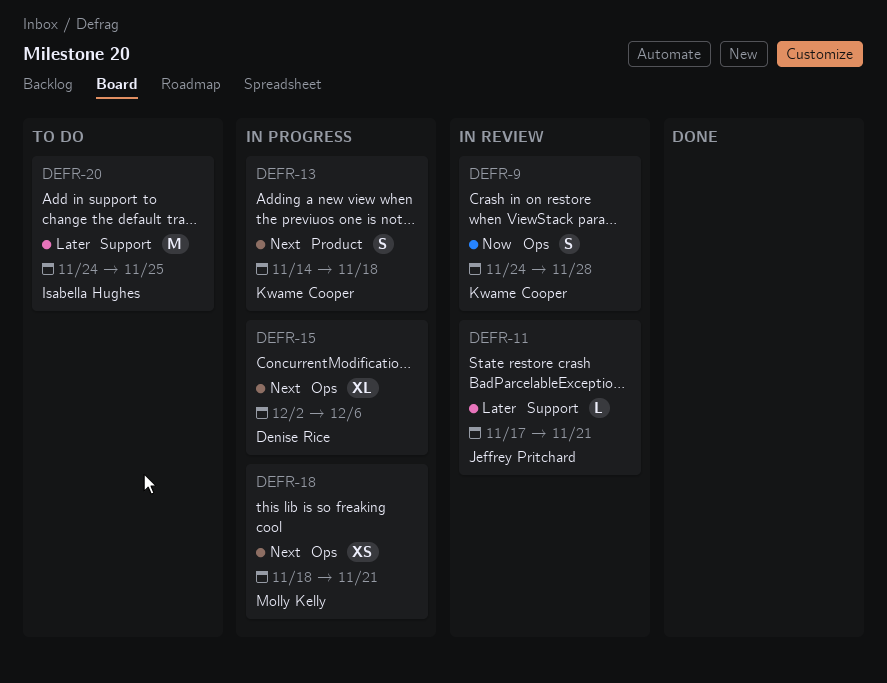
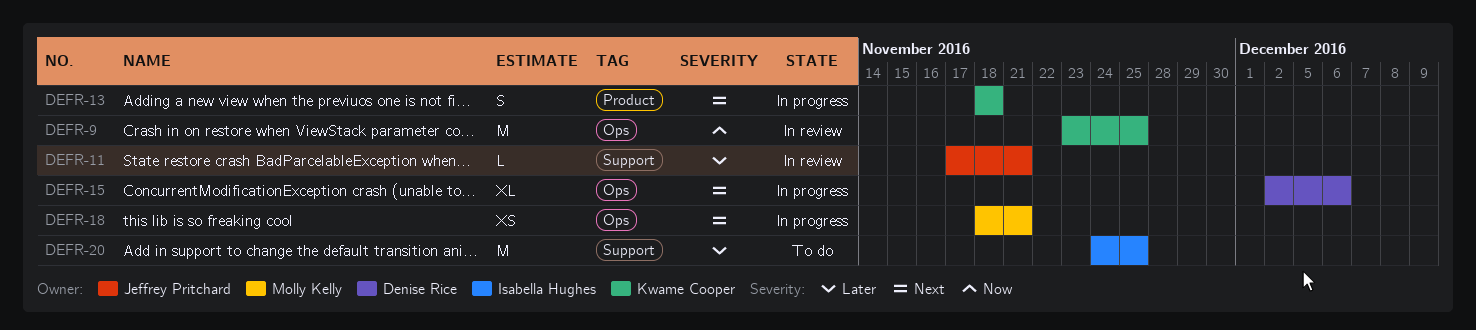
DEFR-9, estimate: S -> M
DEFR-9, start: Nov 24 -> Nov 23
DEFR-9, due: Nov 28 -> Nov 25
DEFR-13, start: Nov 14 -> Nov 18

